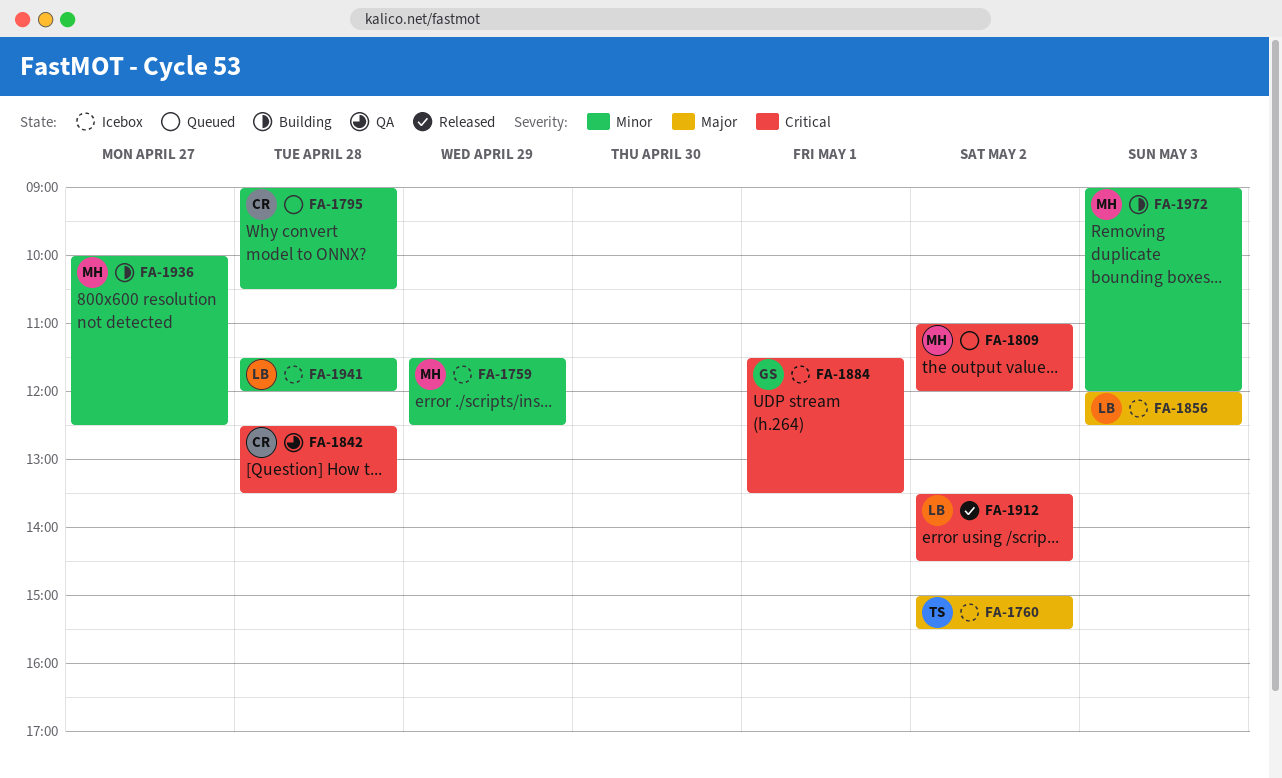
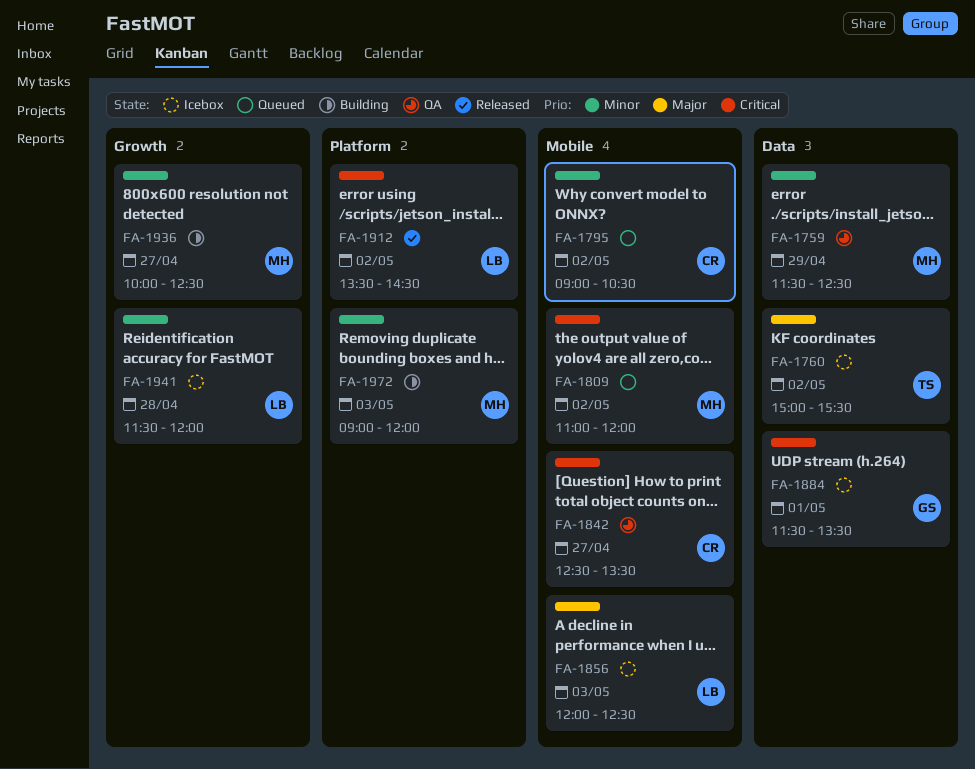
FA-1759, status: Icebox -> QA
FA-1795, day: Apr 28 -> May 2
FA-1842, day: Apr 28 -> Apr 27

